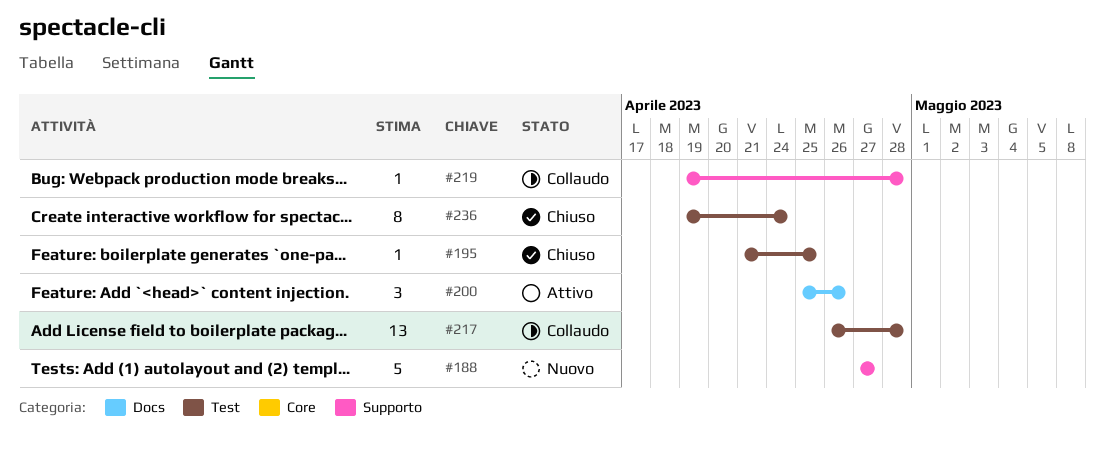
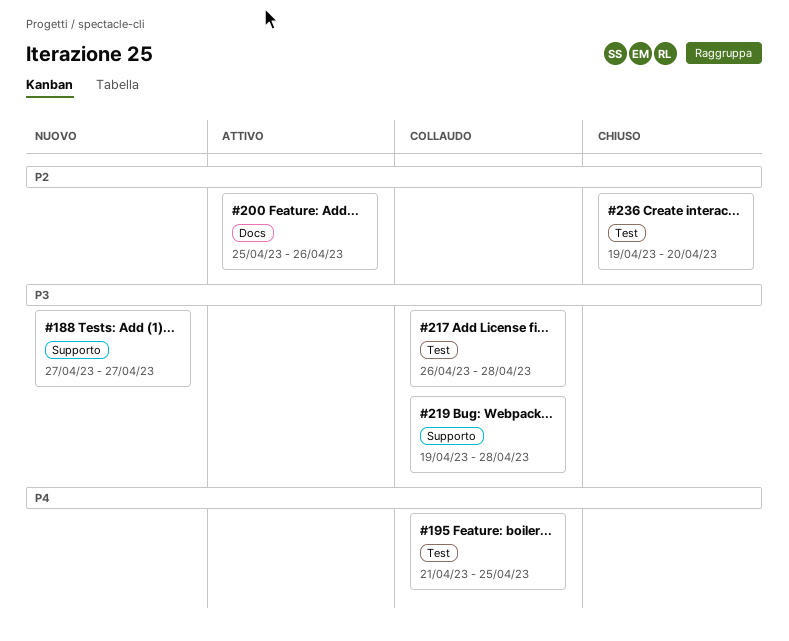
#195, status: Chiuso -> Collaudo
#236, due: Apr 24 -> Apr 20

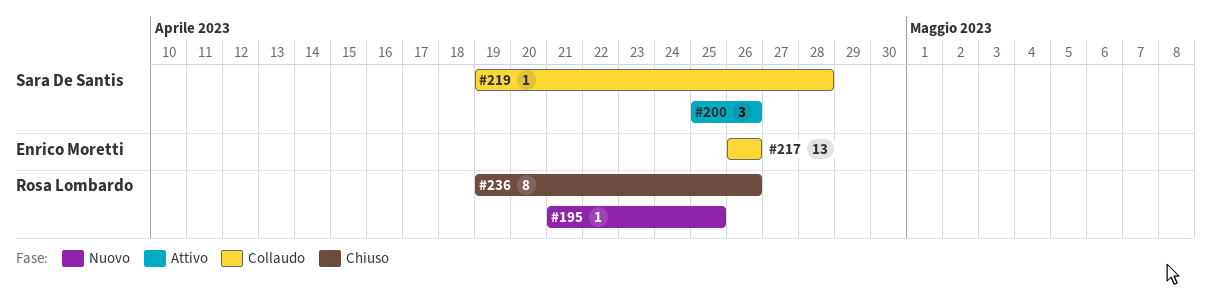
#188: present -> none
#195, status: Collaudo -> Nuovo
#217, due: Apr 28 -> Apr 26
#236, due: Apr 20 -> Apr 26

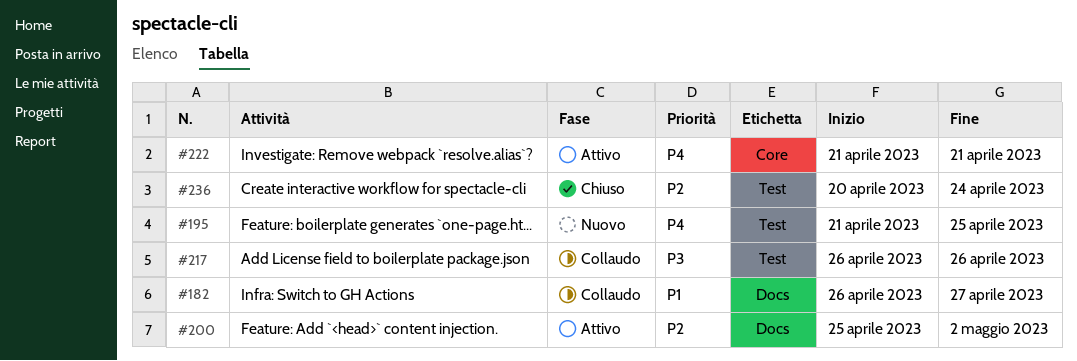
#182: none -> present
#200, due: Apr 26 -> May 2
#219: present -> none
#222: none -> present
#236, start: Apr 19 -> Apr 20
#236, due: Apr 26 -> Apr 24

